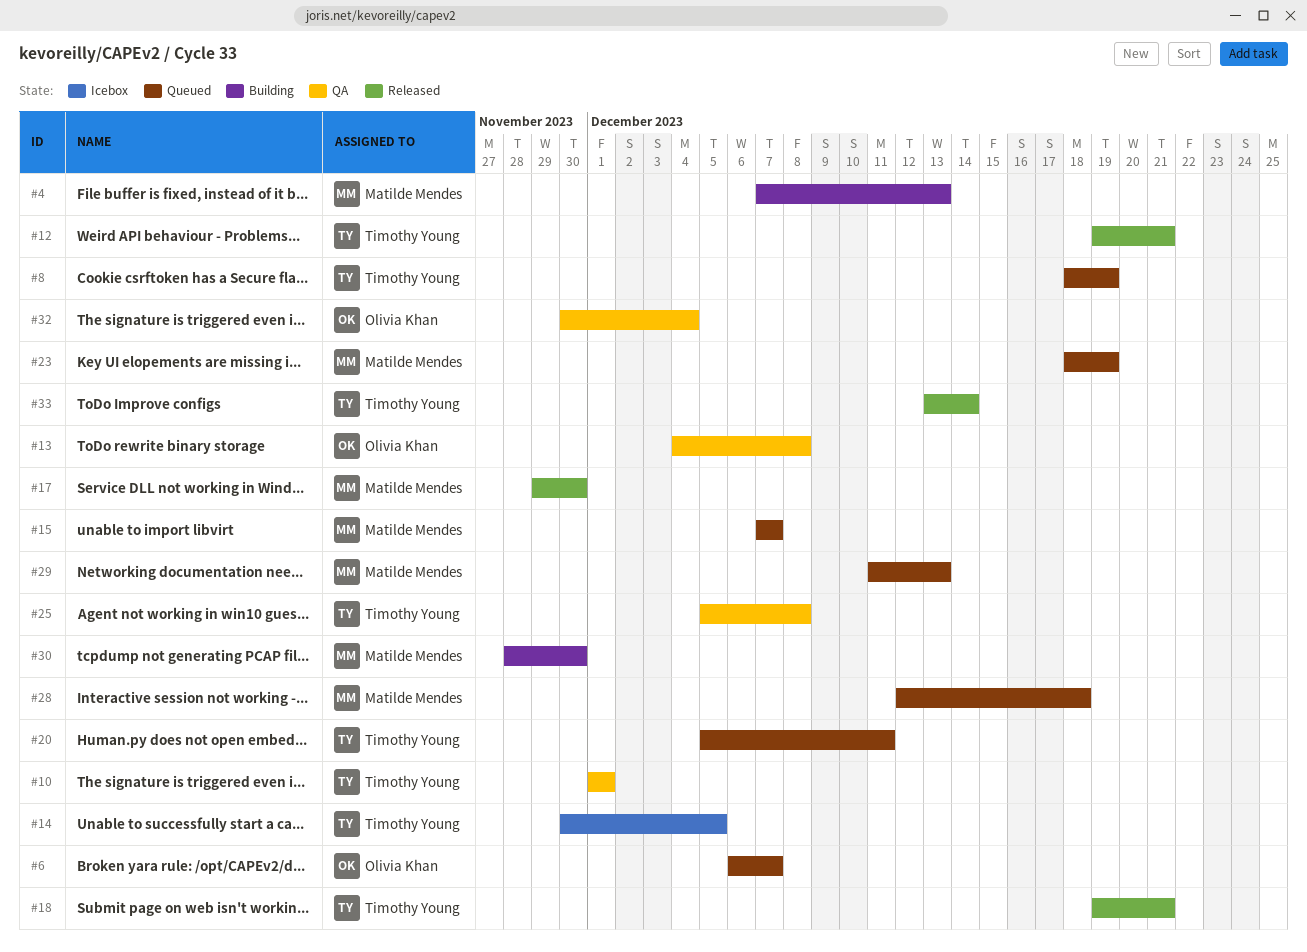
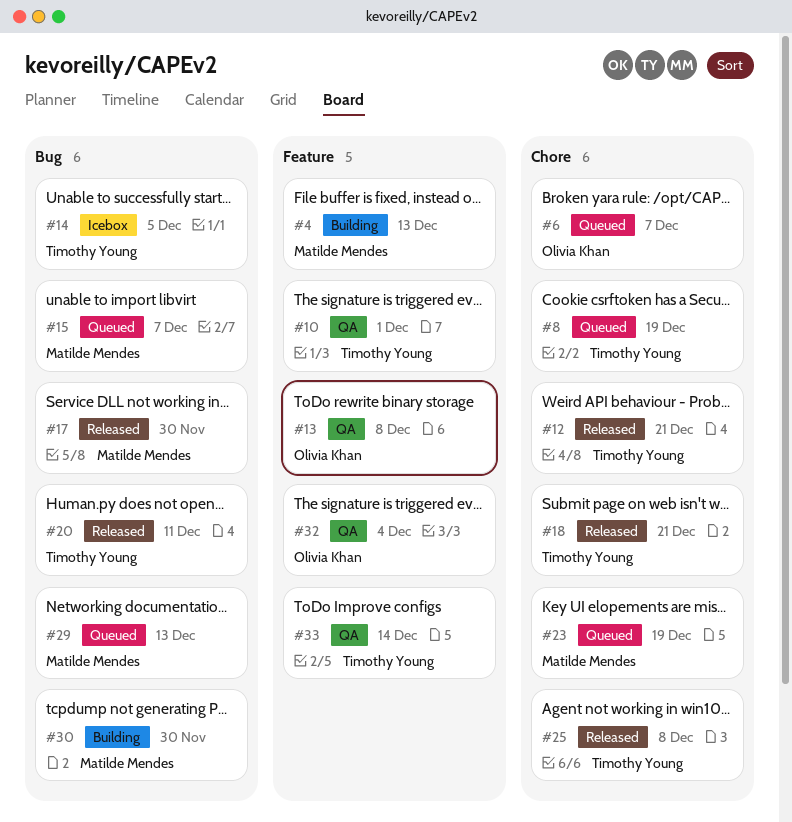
#20, status: Queued -> Released
#25, status: QA -> Released
#28: present -> none
#33, status: Released -> QA

